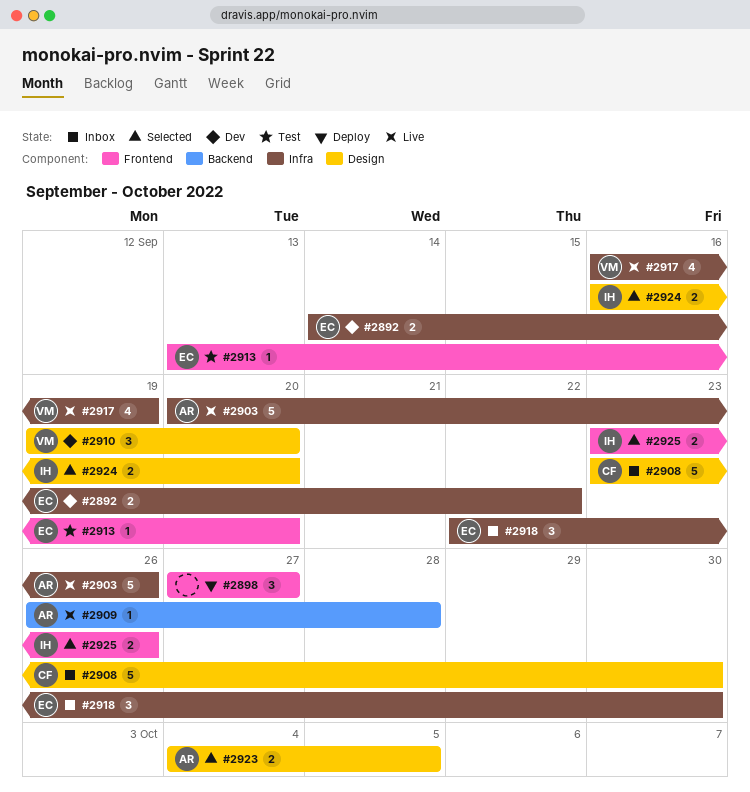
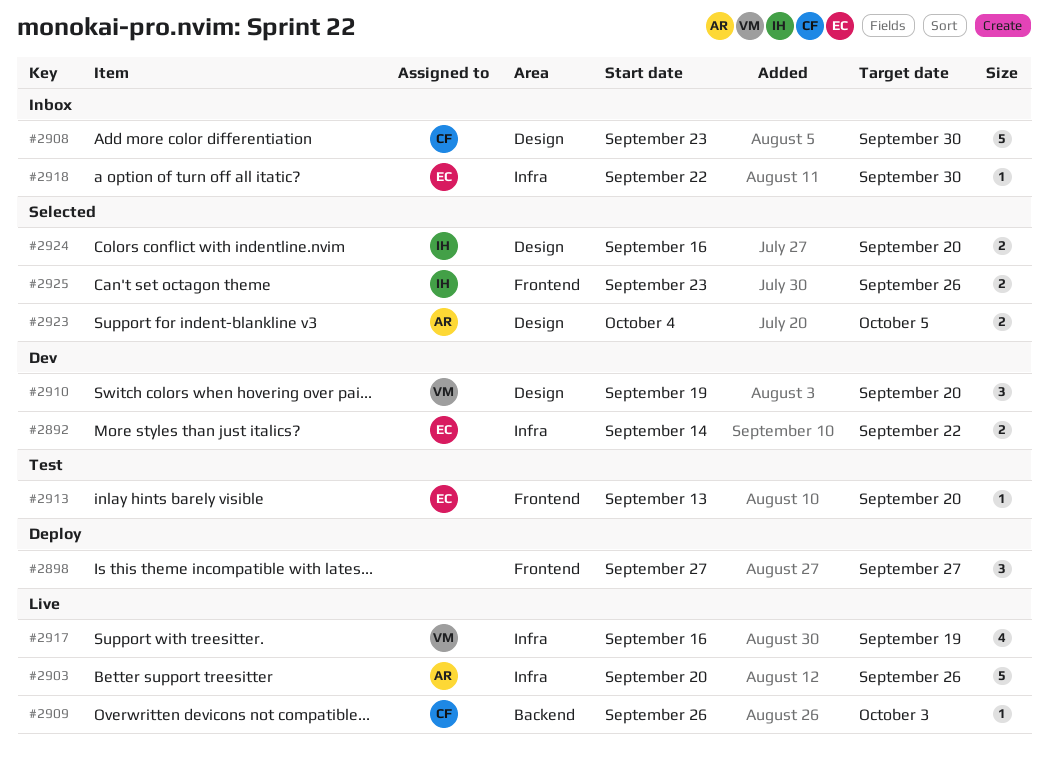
#2909, owner: AR -> CF
#2909, due: Sep 28 -> Oct 3
#2918, estimate: 3 -> 1

